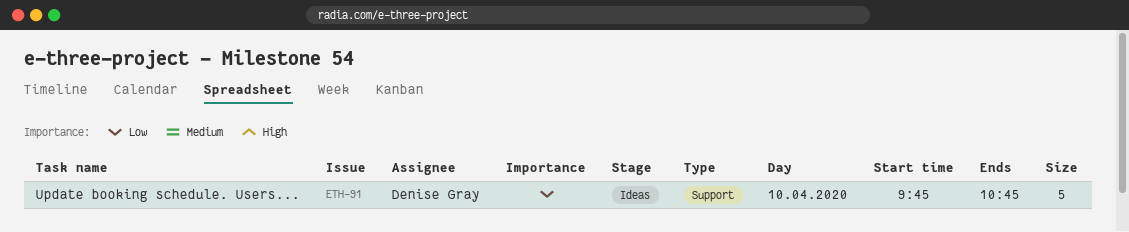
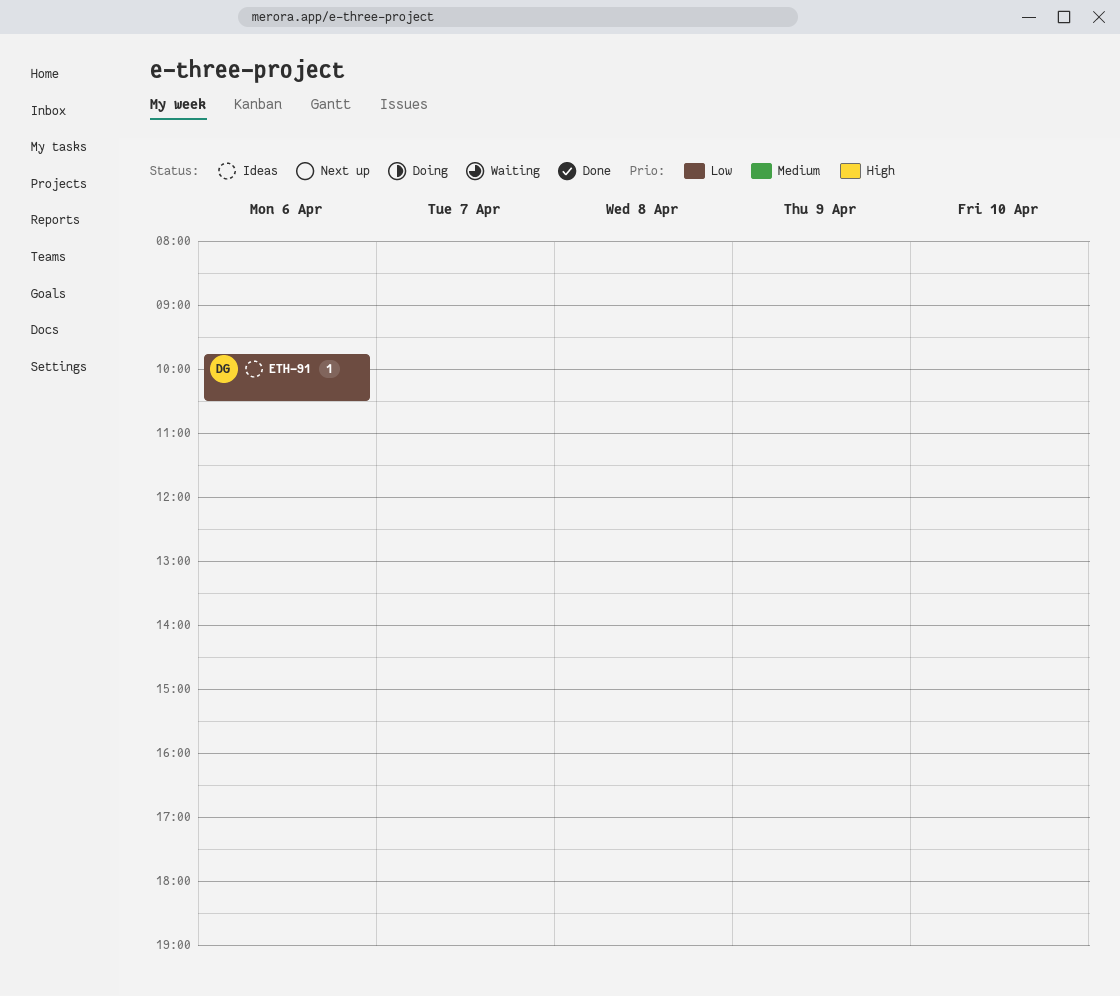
ETH-91, estimate: 5 -> 1
ETH-91, day: Apr 10 -> Apr 6
ETH-91, ends: 10:45 -> 10:30

